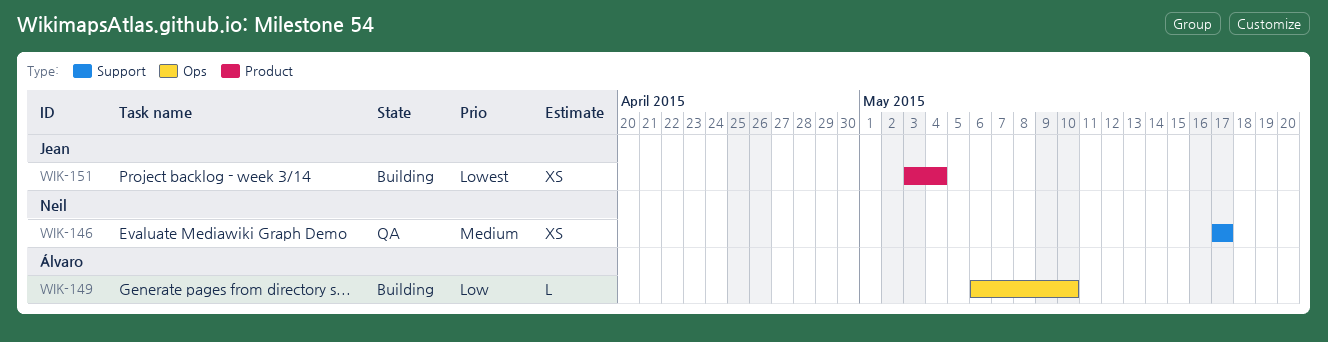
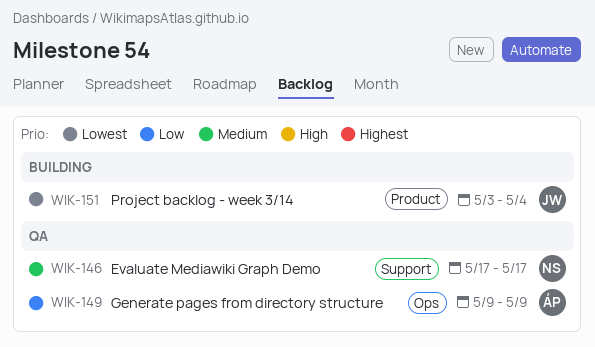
WIK-149, status: Building -> QA
WIK-149, start: May 6 -> May 9
WIK-149, due: May 10 -> May 9

